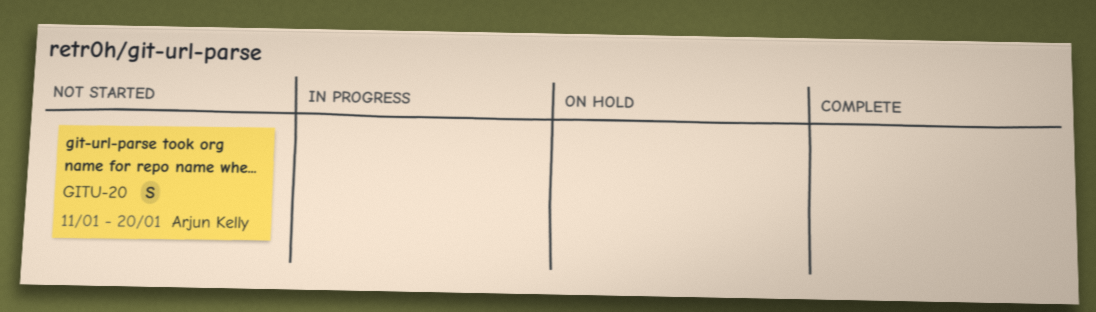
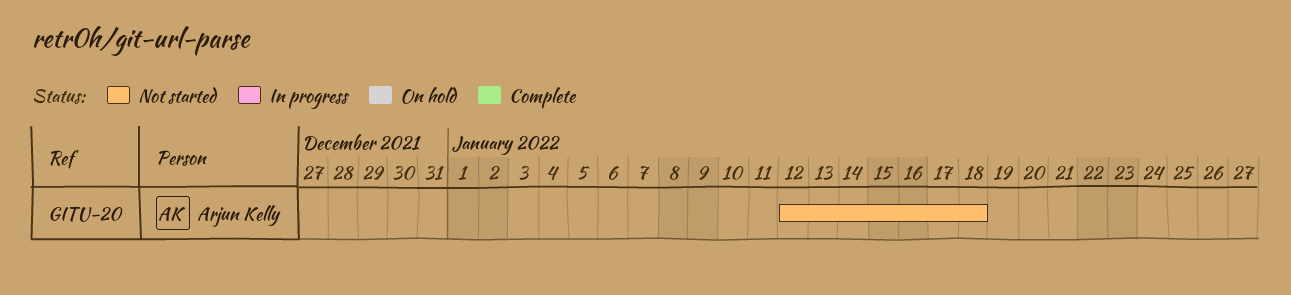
GITU-20, start: Jan 11 -> Jan 12
GITU-20, due: Jan 20 -> Jan 18

